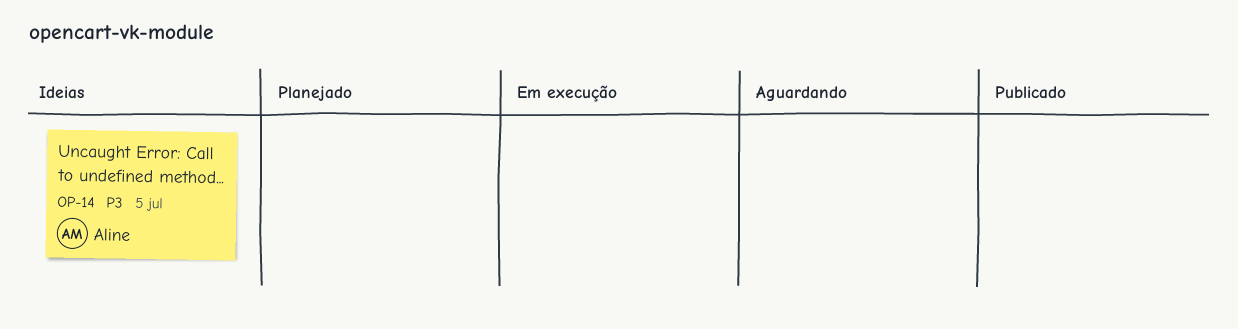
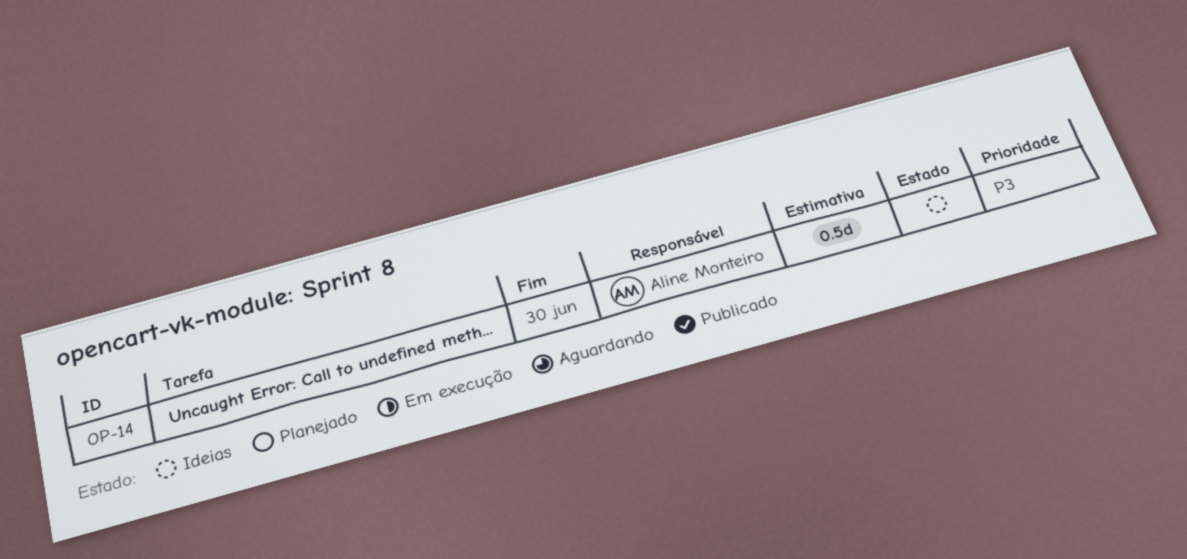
OP-14, due: Jul 5 -> Jun 30

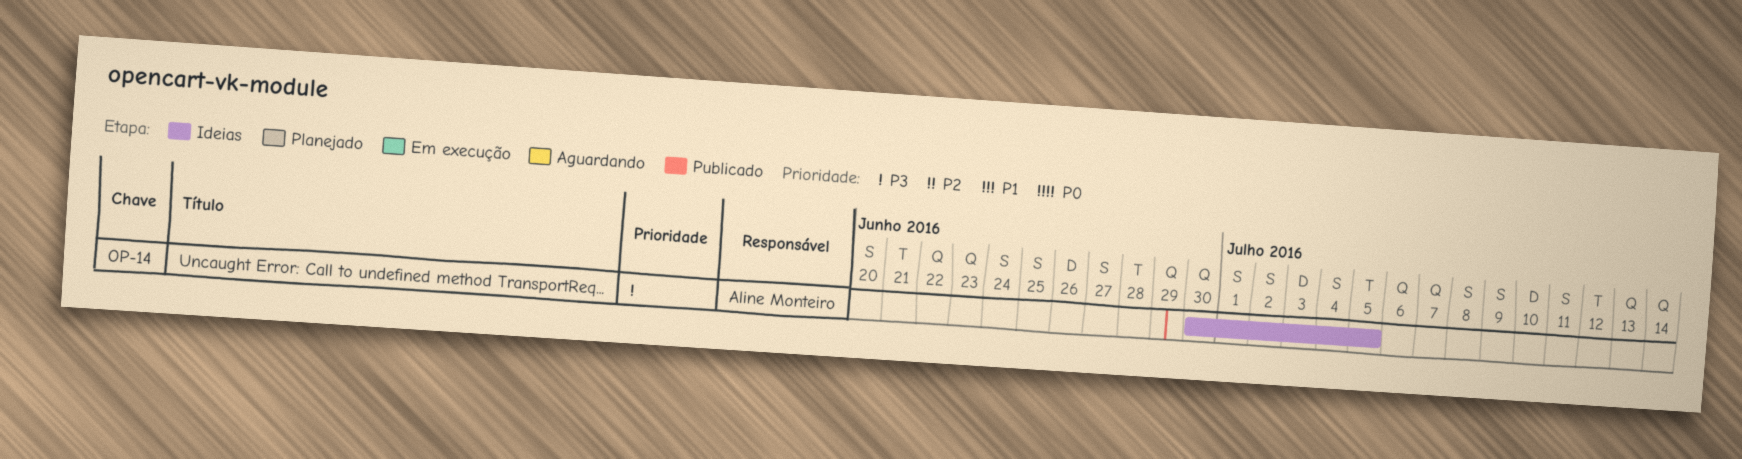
OP-14, due: Jun 30 -> Jul 5

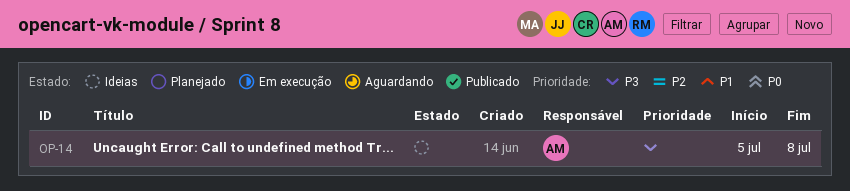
OP-14, start: Jun 30 -> Jul 5
OP-14, due: Jul 5 -> Jul 8

